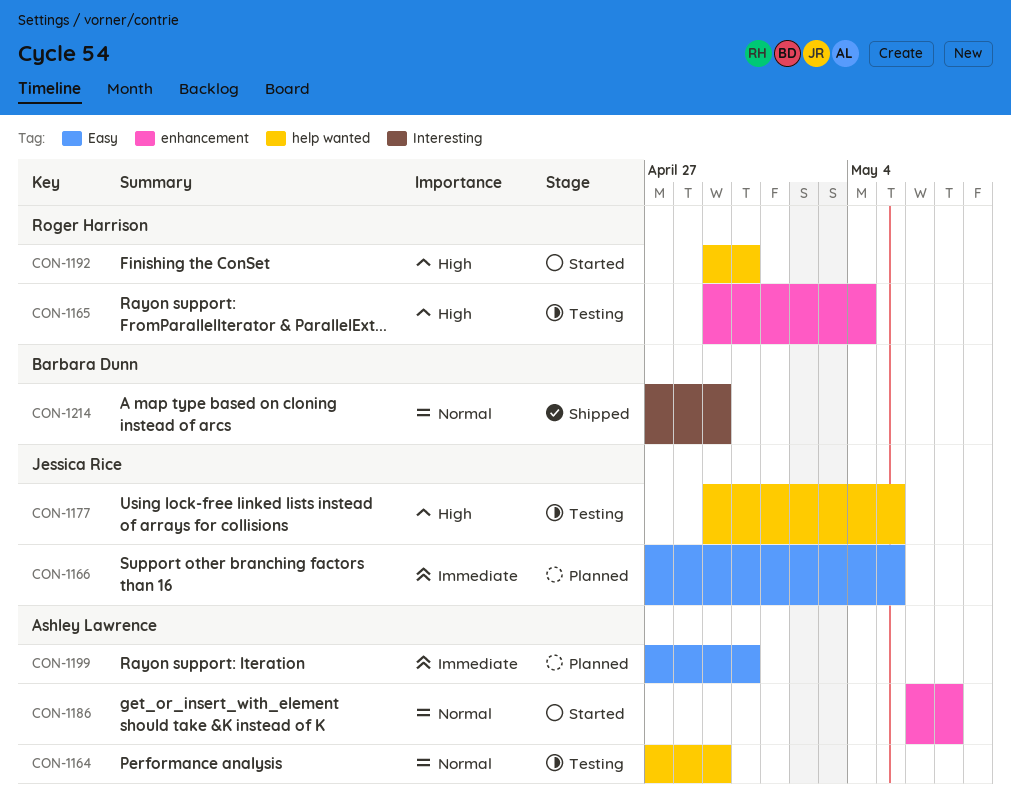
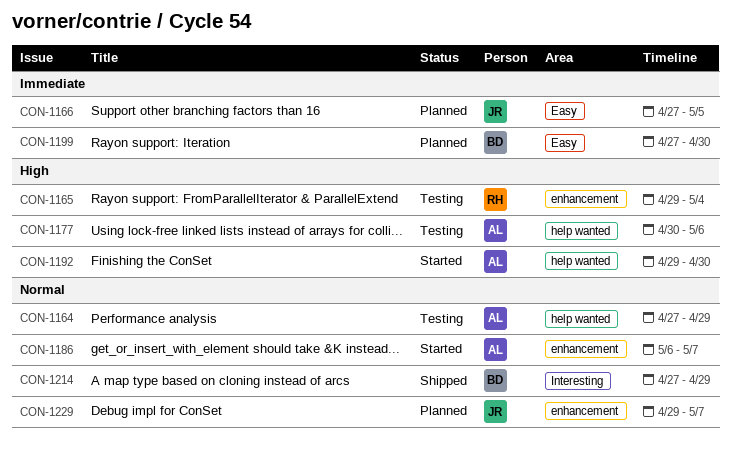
CON-1177, owner: Jessica Rice -> Ashley Lawrence
CON-1177, start: Apr 29 -> Apr 30
CON-1177, due: May 5 -> May 6
CON-1192, owner: Roger Harrison -> Ashley Lawrence
CON-1199, owner: Ashley Lawrence -> Barbara Dunn
CON-1229: none -> present

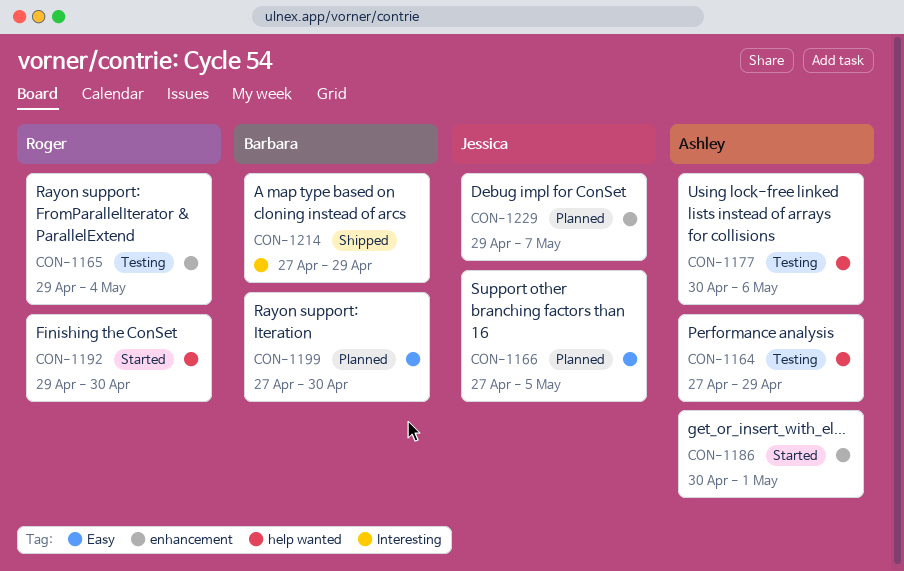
CON-1186, start: May 6 -> Apr 30
CON-1186, due: May 7 -> May 1
CON-1192, owner: Ashley -> Roger

